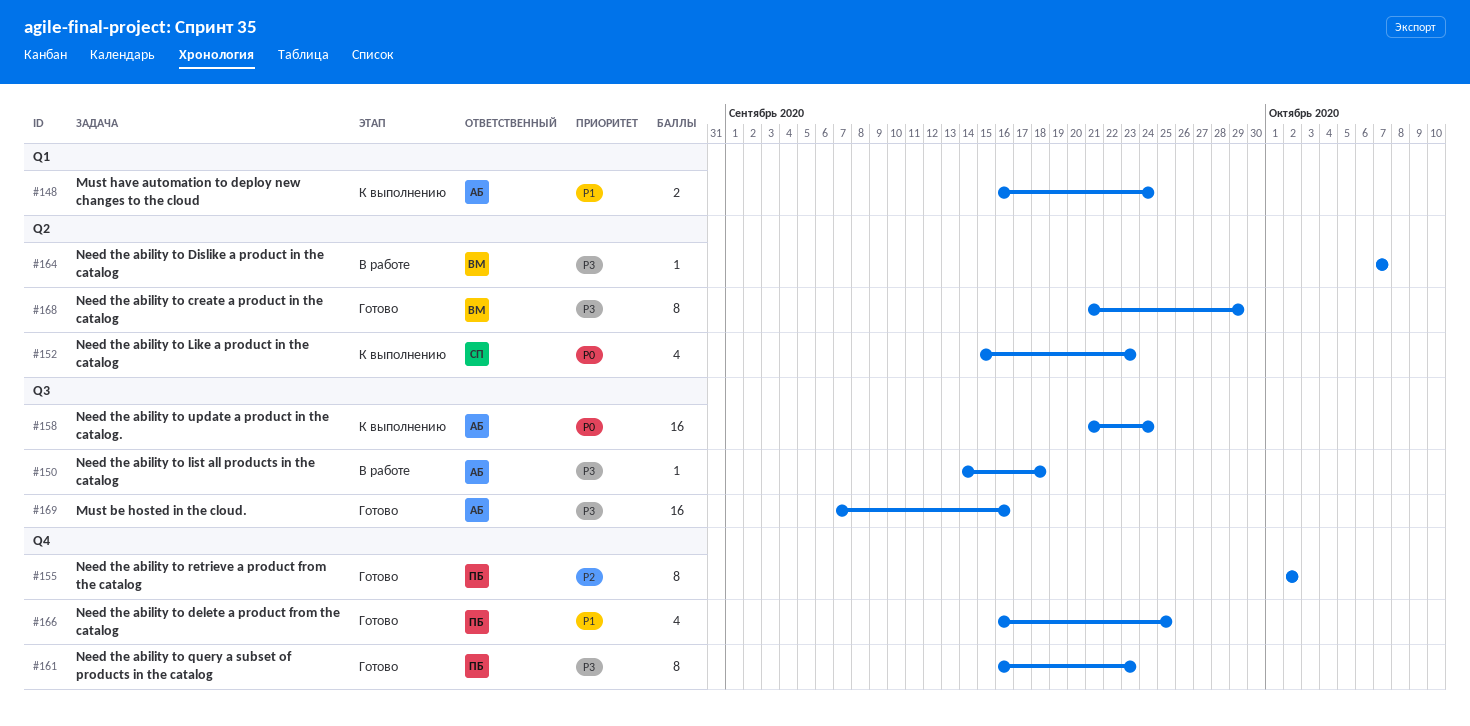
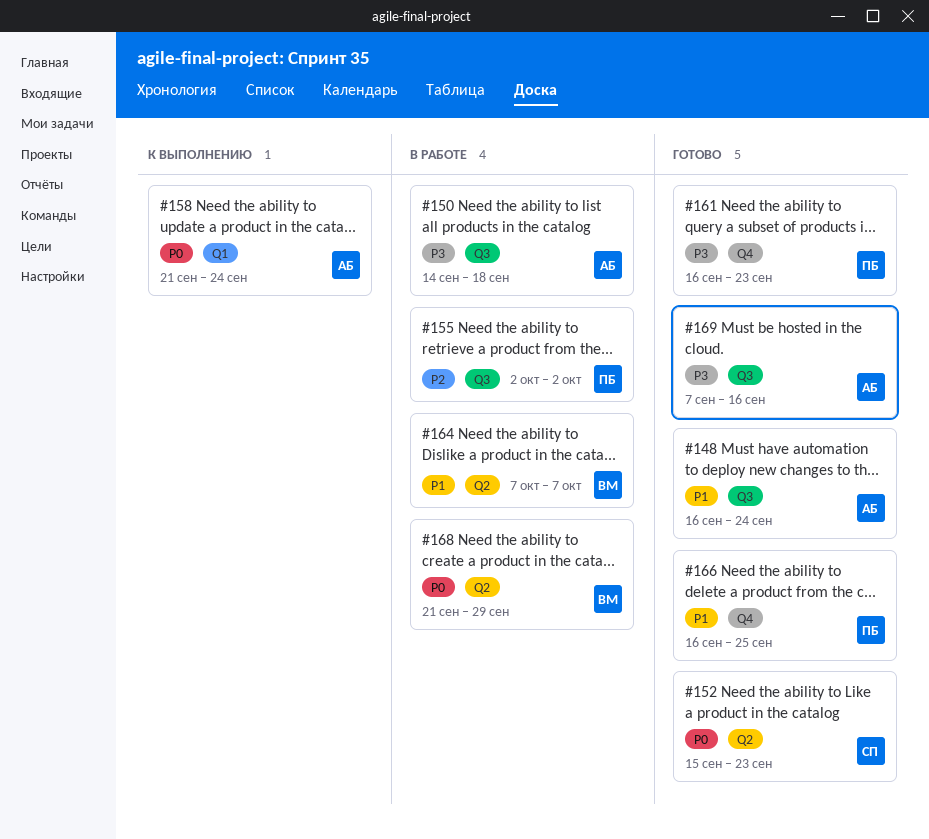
#148, status: К выполнению -> Готово
#148, label: Q1 -> Q3
#152, status: К выполнению -> Готово
#155, status: Готово -> В работе
#155, label: Q4 -> Q3
#158, label: Q3 -> Q1
#164, priority: P3 -> P1
#168, status: Готово -> В работе
#168, priority: P3 -> P0

